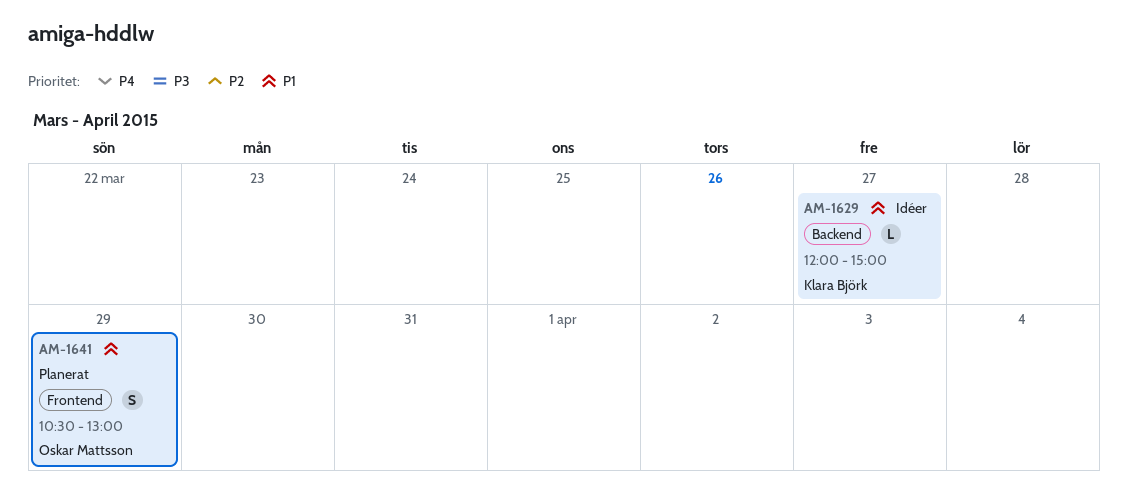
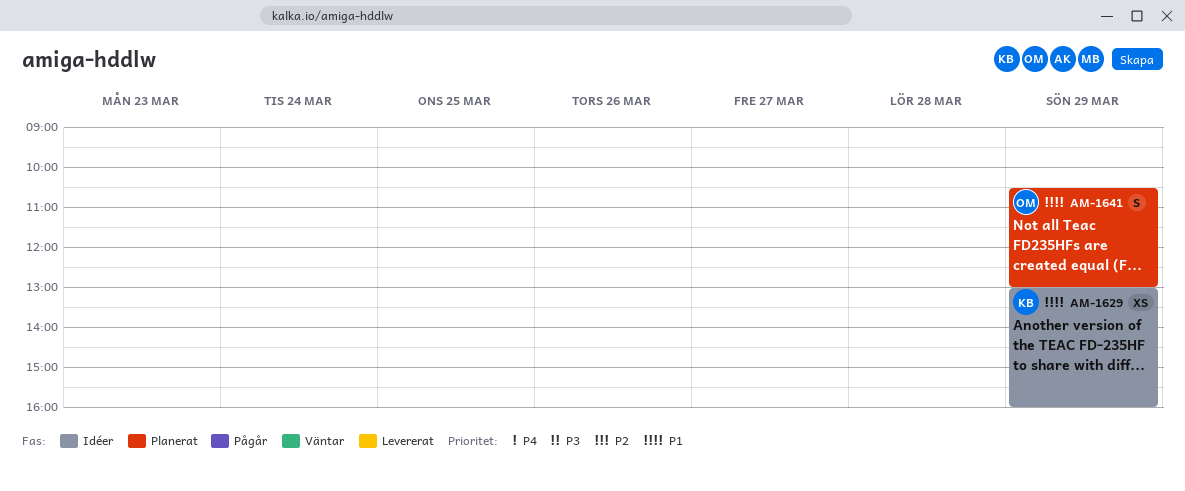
AM-1629, estimate: L -> XS
AM-1629, day: Mar 27 -> Mar 29
AM-1629, begins: 12:00 -> 13:00
AM-1629, ends: 15:00 -> 16:00

